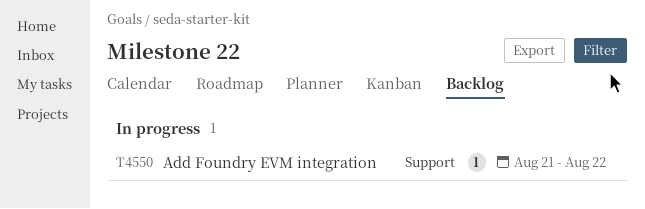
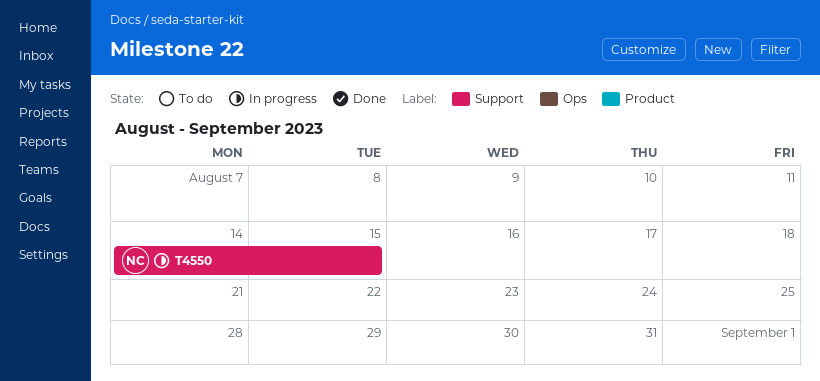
T4550, start: Aug 21 -> Aug 14
T4550, due: Aug 22 -> Aug 15

